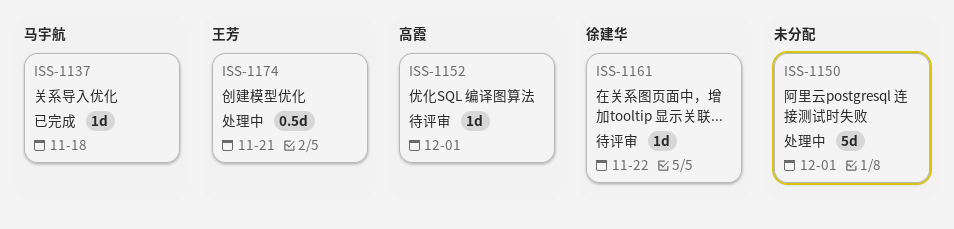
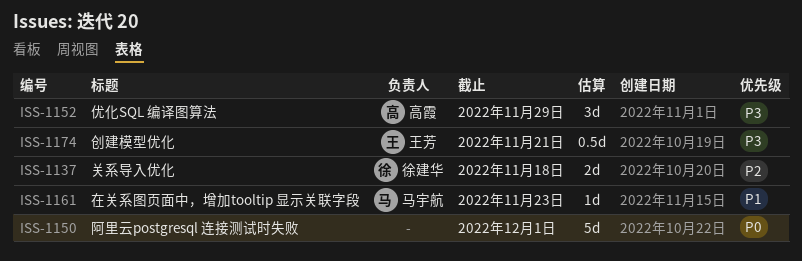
ISS-1137, owner: 马宇航 -> 徐建华
ISS-1137, estimate: 1d -> 2d
ISS-1152, estimate: 1d -> 3d
ISS-1152, due: Dec 1 -> Nov 29
ISS-1161, owner: 徐建华 -> 马宇航
ISS-1161, due: Nov 22 -> Nov 23

